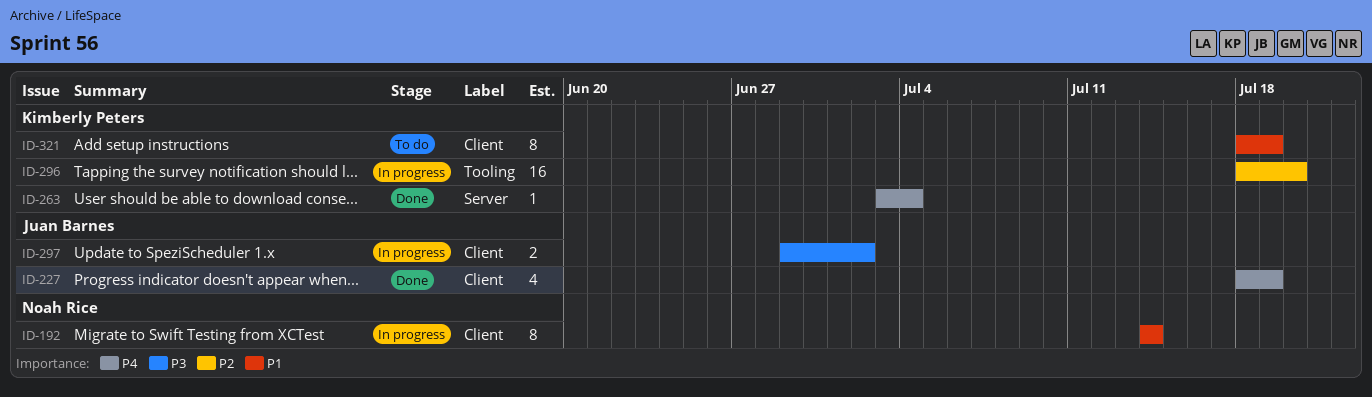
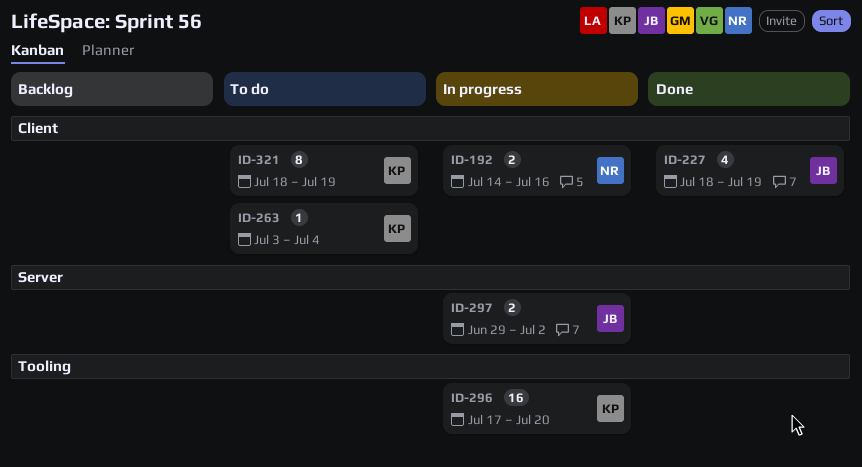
ID-192, estimate: 8 -> 2
ID-192, due: Jul 14 -> Jul 16
ID-263, status: Done -> To do
ID-263, label: Server -> Client
ID-296, start: Jul 18 -> Jul 17
ID-297, label: Client -> Server

